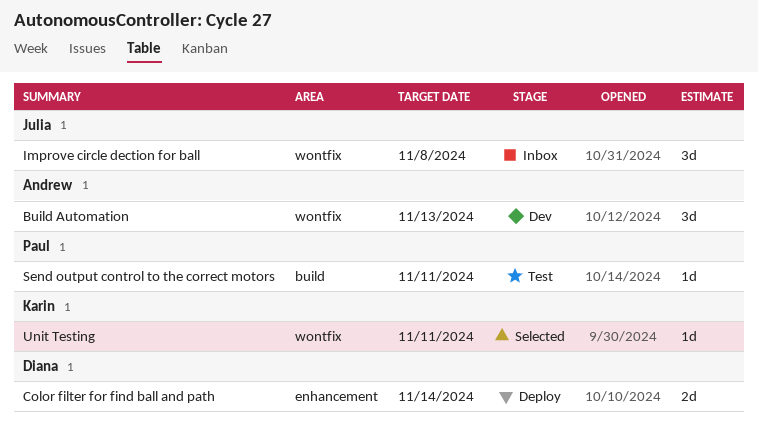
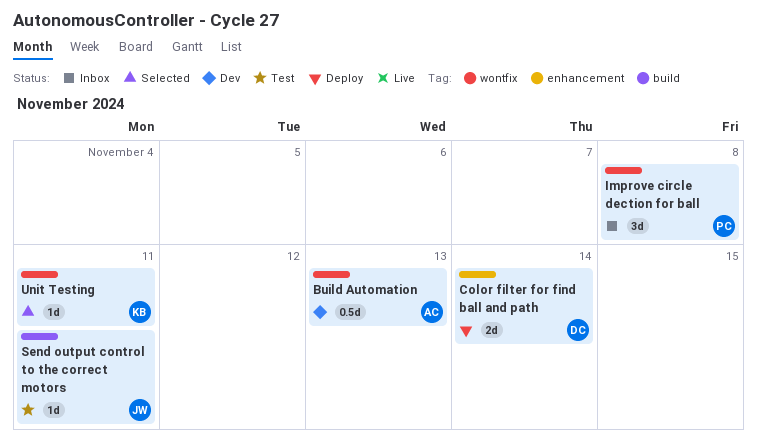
Build Automation, estimate: 3d -> 0.5d
Improve circle dection for ball, owner: Julia -> Paul
Send output control to the correct motors, owner: Paul -> Julia

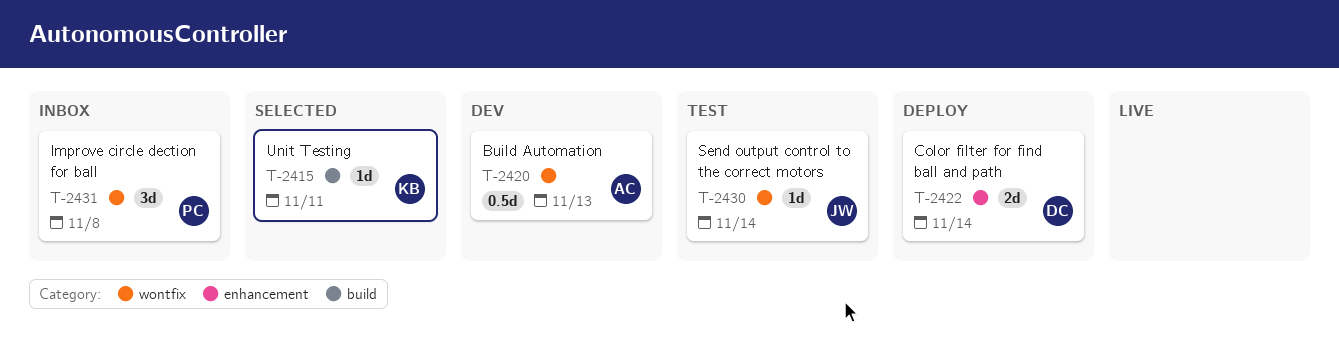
Send output control to the correct motors, label: build -> wontfix
Send output control to the correct motors, due: Nov 11 -> Nov 14
Unit Testing, label: wontfix -> build

